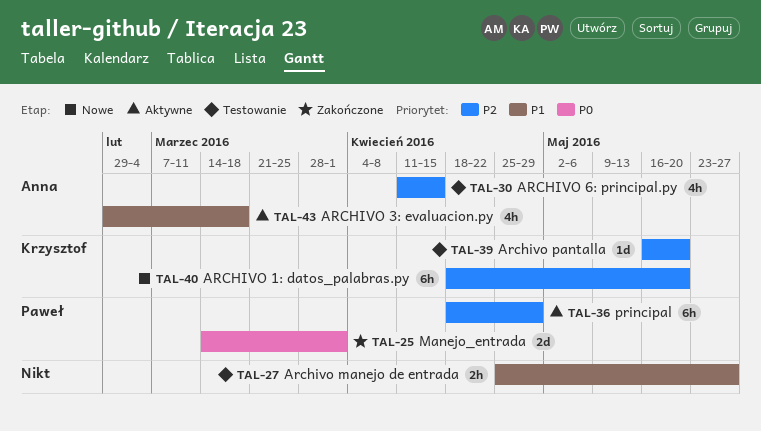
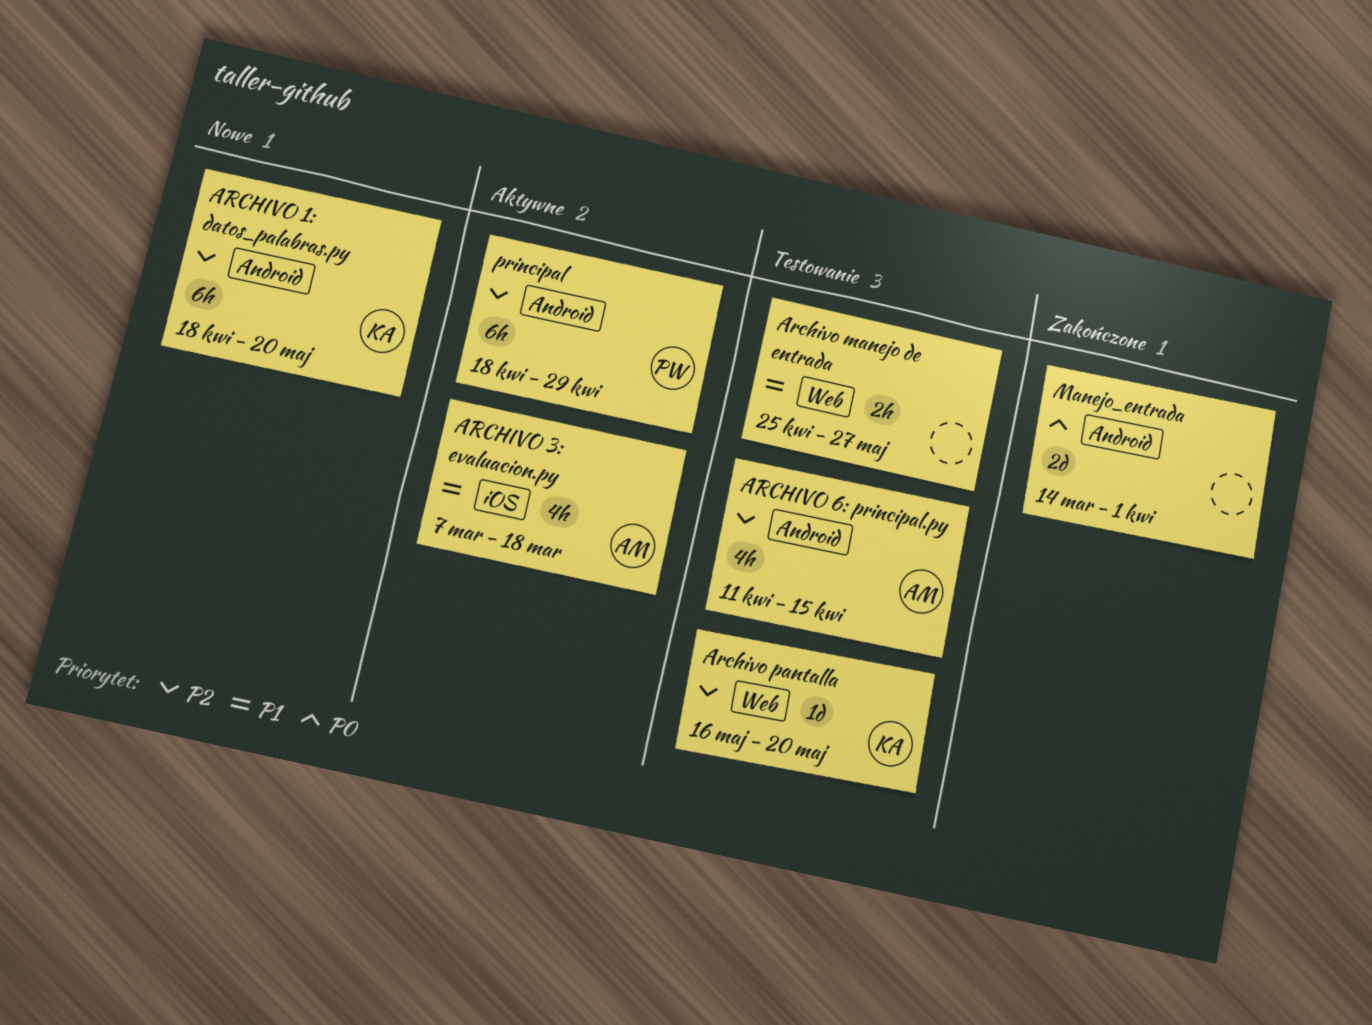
ARCHIVO 3: evaluacion.py, start: Feb 29 -> Mar 7
Manejo_entrada, owner: Paweł -> none

